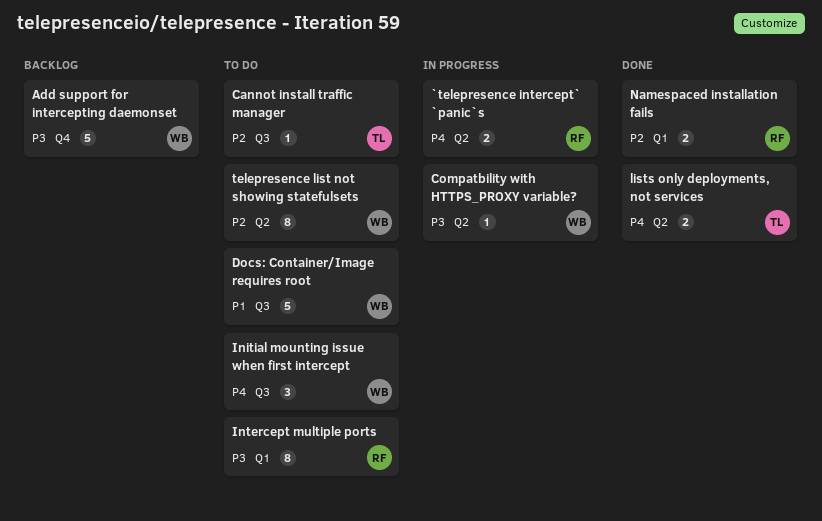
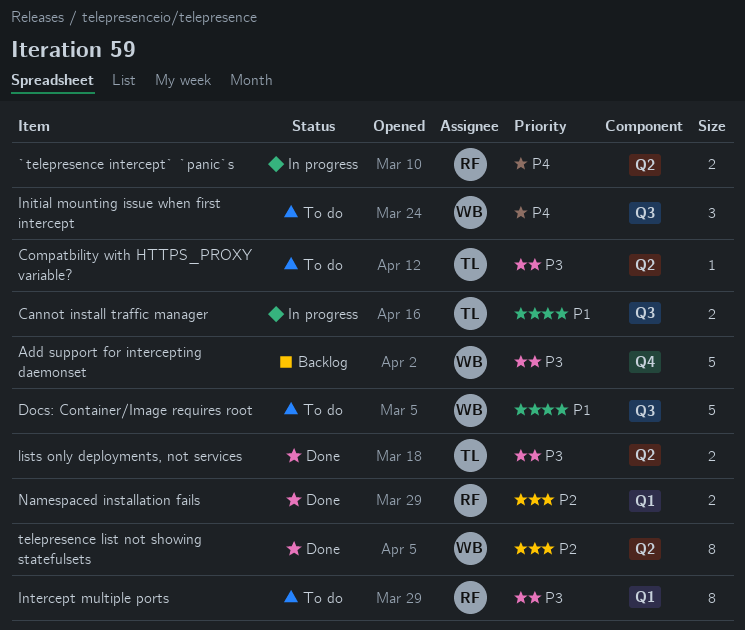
Cannot install traffic manager, status: To do -> In progress
Cannot install traffic manager, priority: P2 -> P1
Cannot install traffic manager, estimate: 1 -> 2
Compatbility with HTTPS_PROXY variable?, status: In progress -> To do
Compatbility with HTTPS_PROXY variable?, owner: WB -> TL
lists only deployments, not services, priority: P4 -> P3
telepresence list not showing statefulsets, status: To do -> Done

